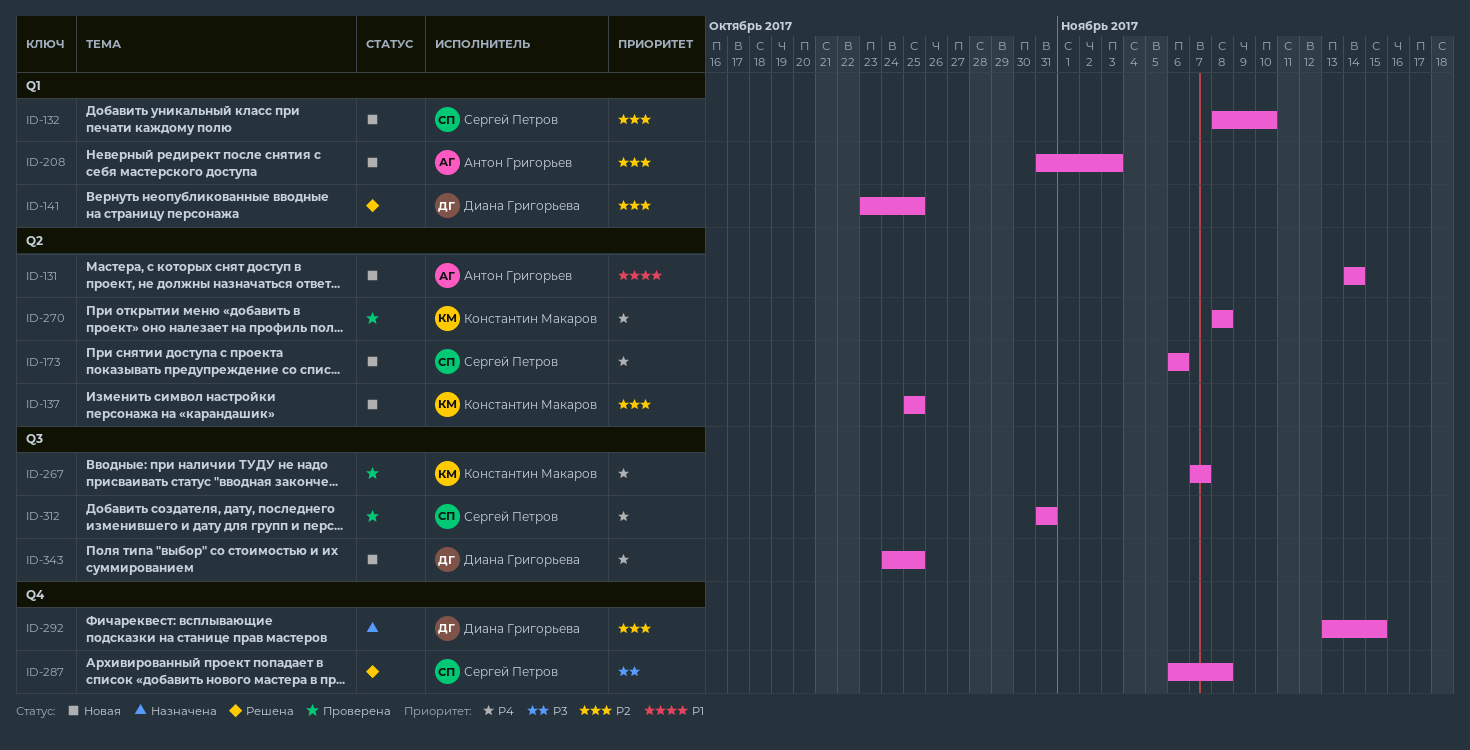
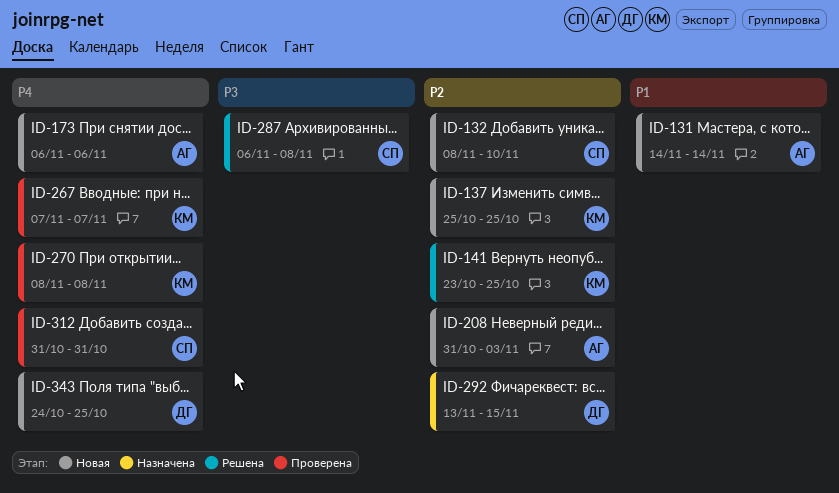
ID-141, owner: Диана Григорьева -> Константин Макаров
ID-173, owner: Сергей Петров -> Антон Григорьев

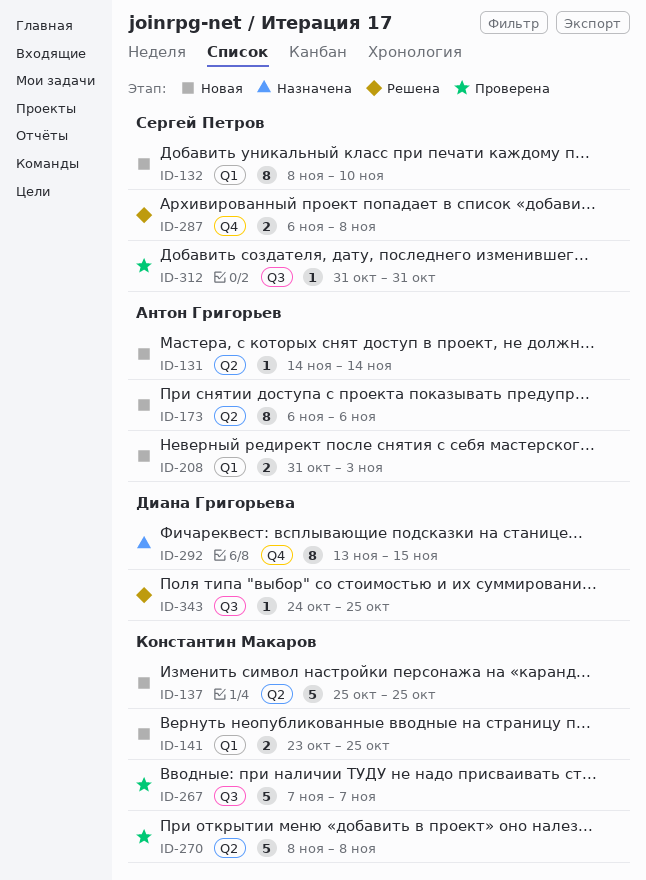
ID-141, status: Решена -> Новая
ID-343, status: Новая -> Решена

